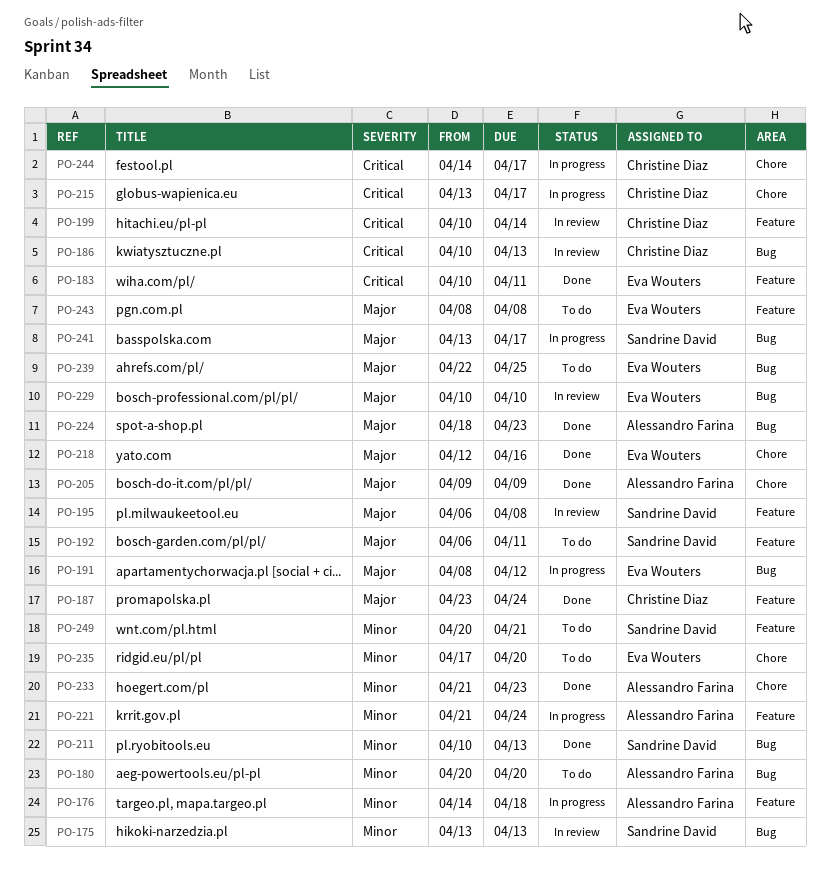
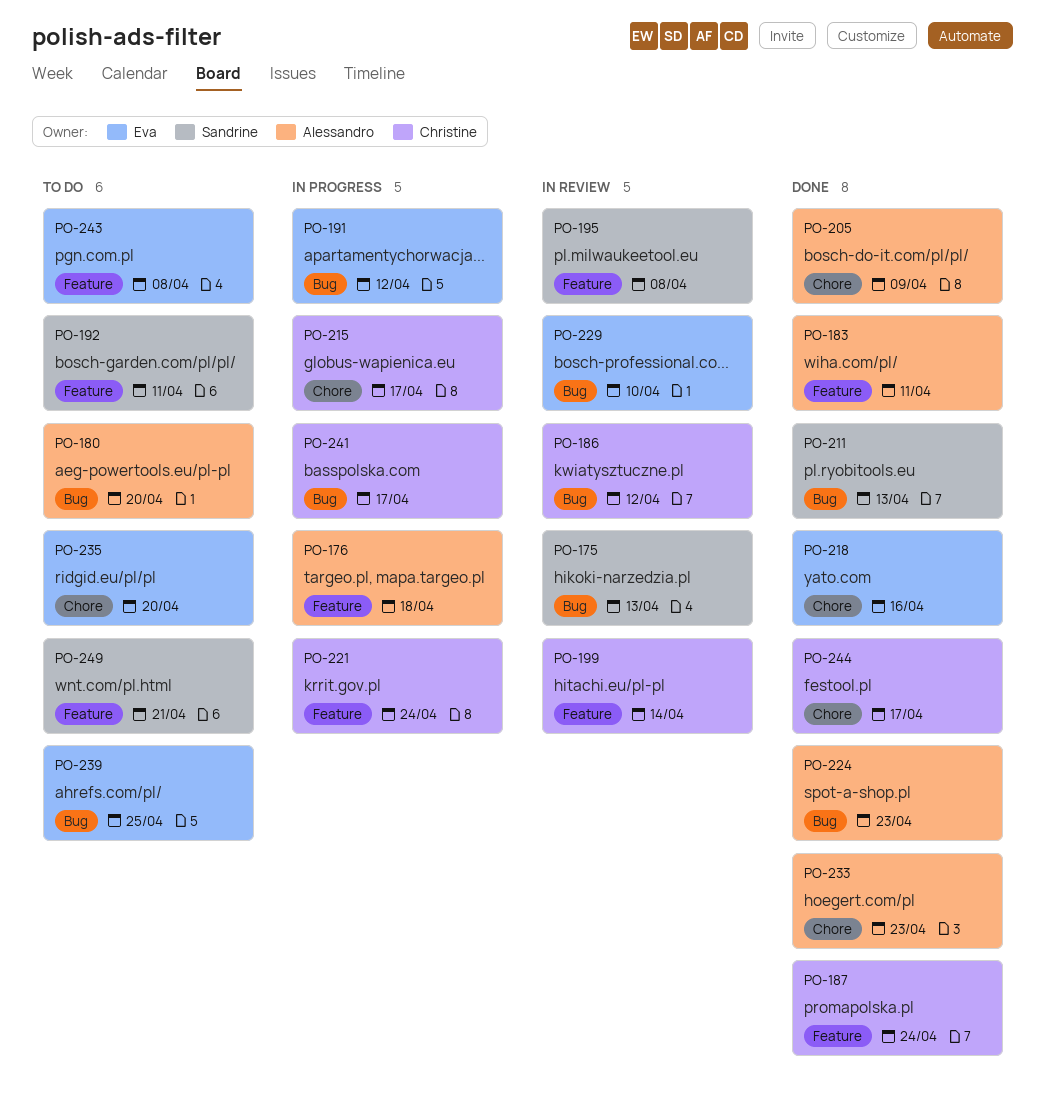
PO-183, owner: Eva Wouters -> Alessandro Farina
PO-186, due: Apr 13 -> Apr 12
PO-221, owner: Alessandro Farina -> Christine Diaz
PO-241, owner: Sandrine David -> Christine Diaz
PO-244, status: In progress -> Done

